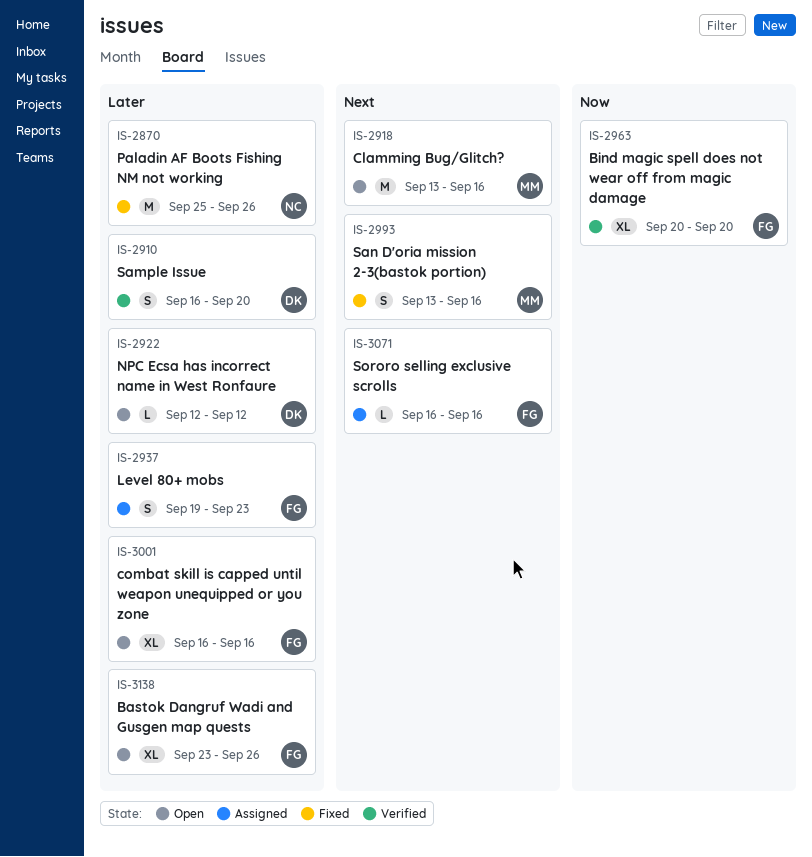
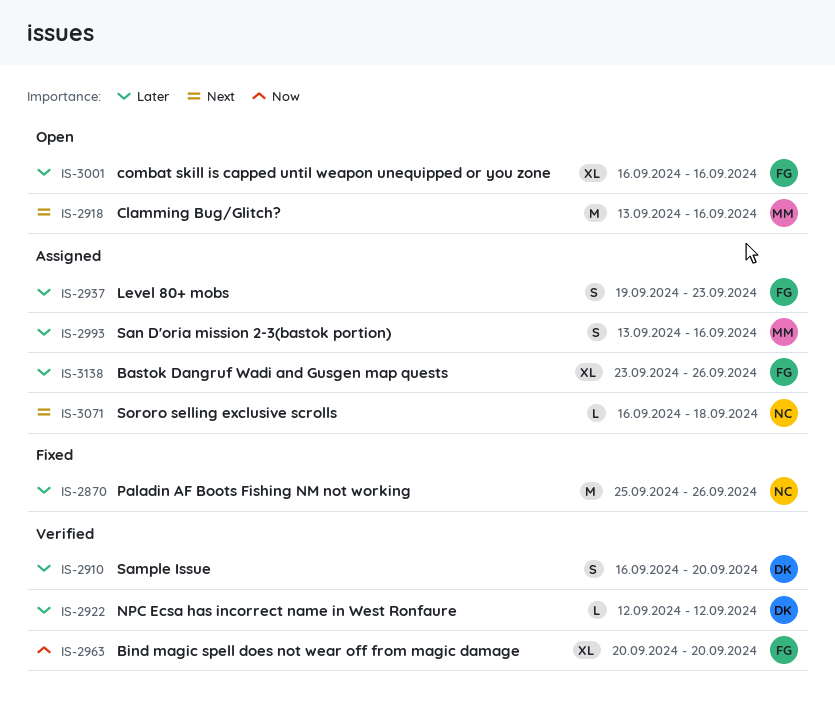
IS-2922, status: Open -> Verified
IS-2993, status: Fixed -> Assigned
IS-2993, priority: Next -> Later
IS-3071, owner: FG -> NC
IS-3071, due: Sep 16 -> Sep 18
IS-3138, status: Open -> Assigned

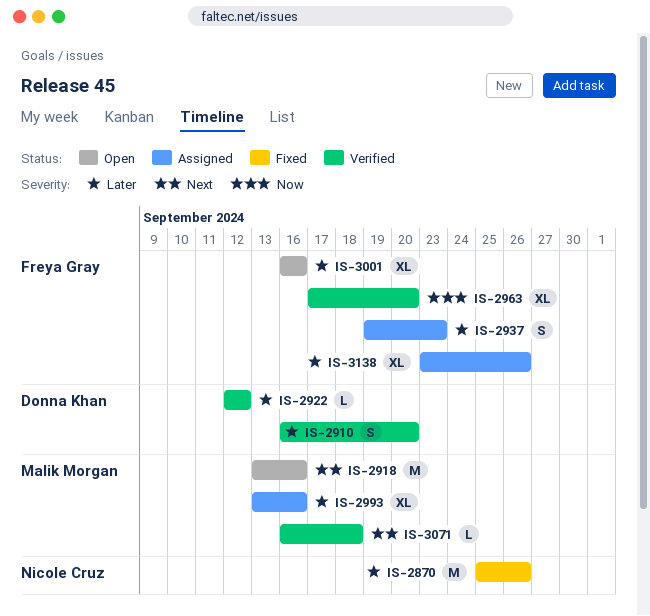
IS-2963, start: Sep 20 -> Sep 17
IS-2993, estimate: S -> XL
IS-3071, status: Assigned -> Verified
IS-3071, owner: Nicole Cruz -> Malik Morgan

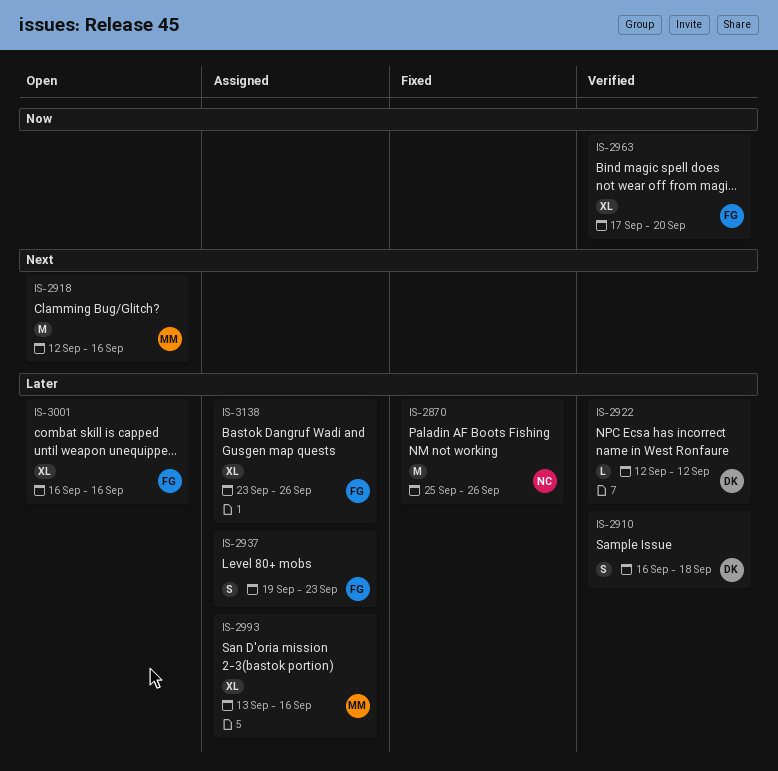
IS-2910, due: Sep 20 -> Sep 18
IS-2918, start: Sep 13 -> Sep 12
IS-3071: present -> none

